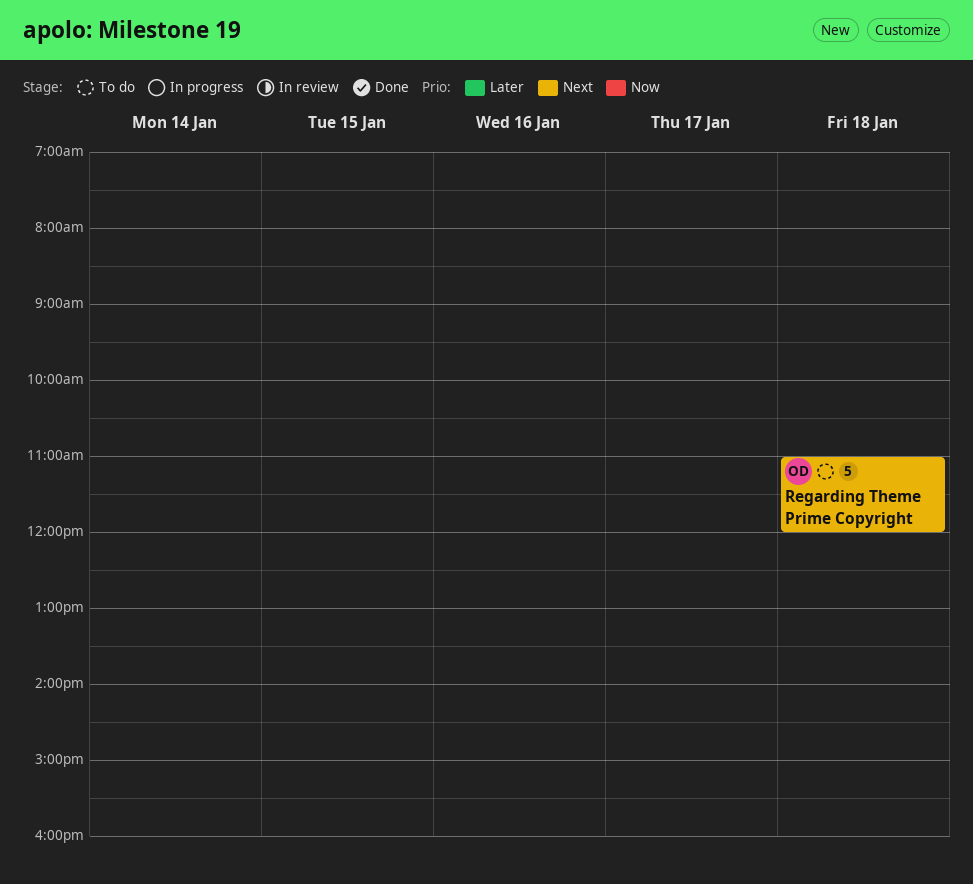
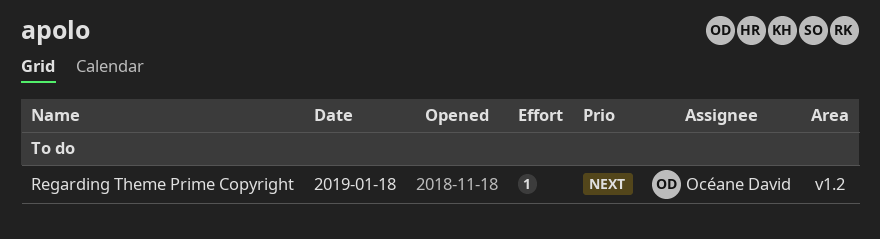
Regarding Theme Prime Copyright, estimate: 5 -> 1

